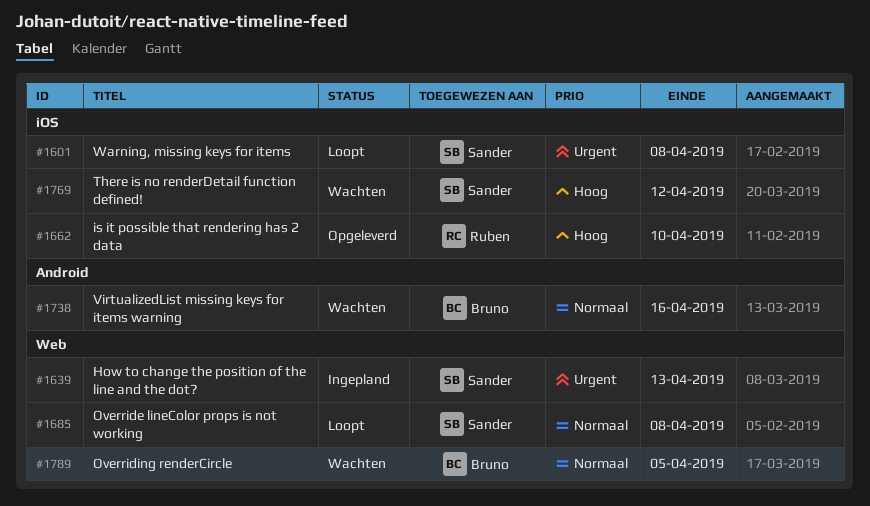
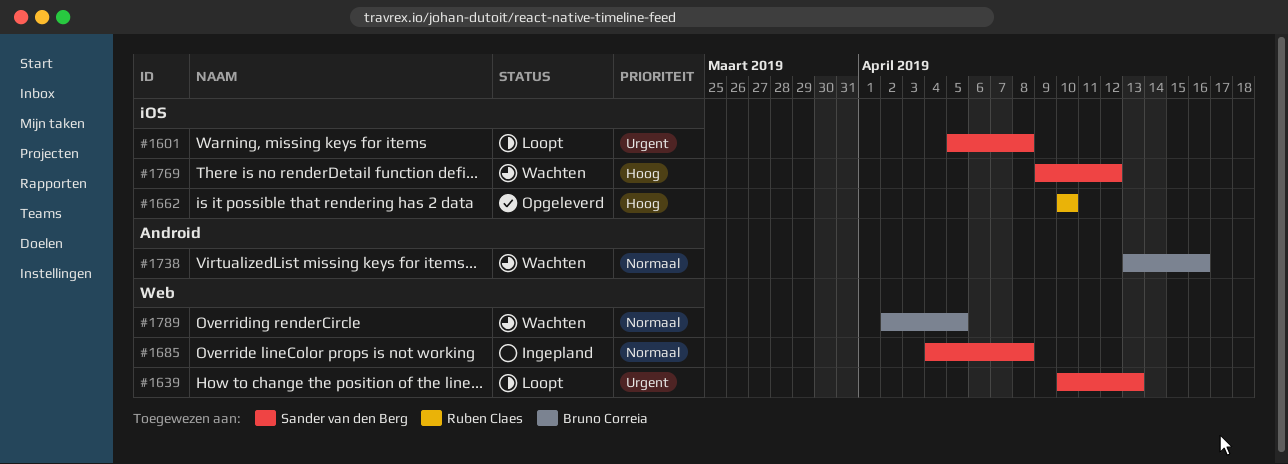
#1639, status: Ingepland -> Loopt
#1685, status: Loopt -> Ingepland

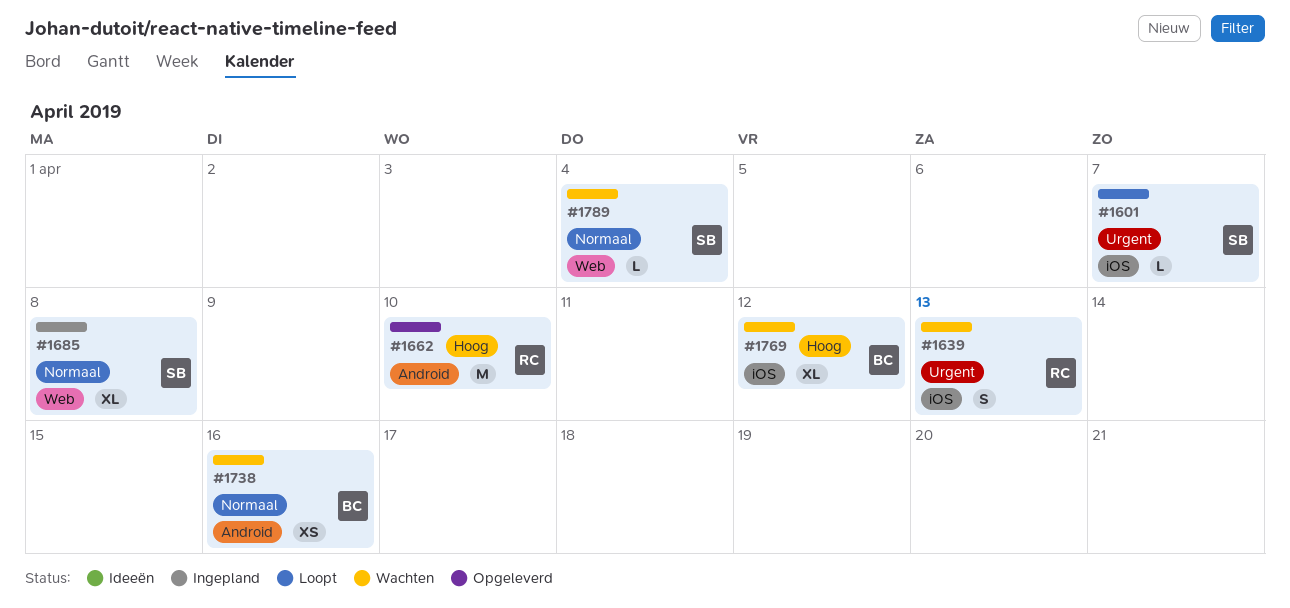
#1601, due: Apr 8 -> Apr 7
#1639, status: Loopt -> Wachten
#1639, owner: Sander van den Berg -> Ruben Claes
#1639, label: Web -> iOS
#1662, label: iOS -> Android
#1769, owner: Sander van den Berg -> Bruno Correia
#1789, owner: Bruno Correia -> Sander van den Berg
#1789, due: Apr 5 -> Apr 4

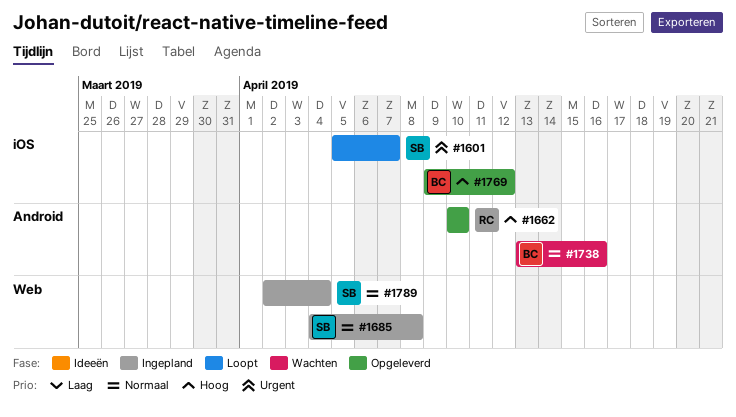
#1639: present -> none
#1769, status: Wachten -> Opgeleverd
#1789, status: Wachten -> Ingepland

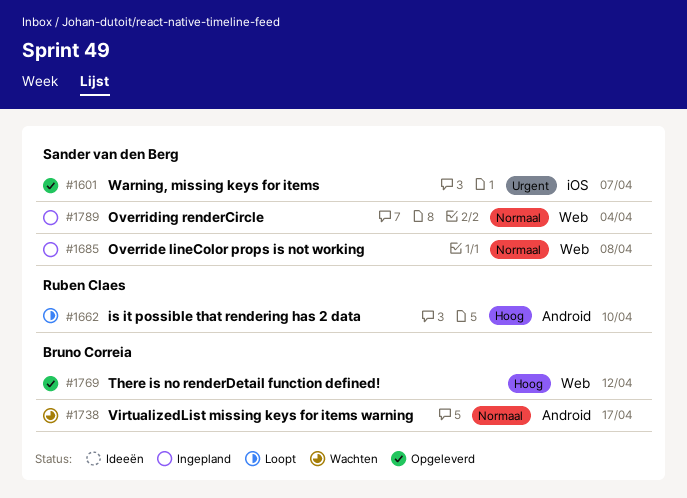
#1601, status: Loopt -> Opgeleverd
#1662, status: Opgeleverd -> Loopt
#1738, due: Apr 16 -> Apr 17
#1769, label: iOS -> Web

